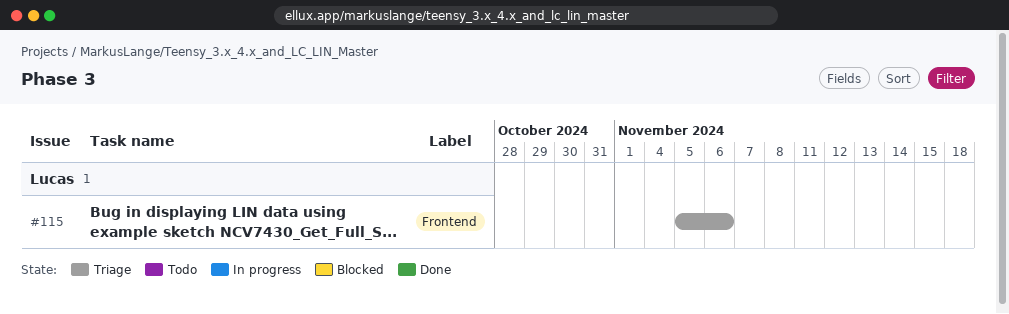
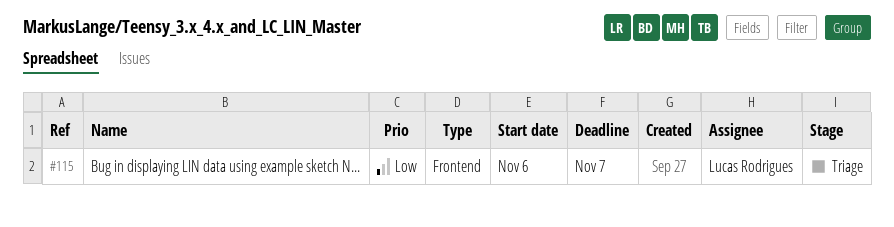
#115, start: Nov 5 -> Nov 6
#115, due: Nov 6 -> Nov 7

